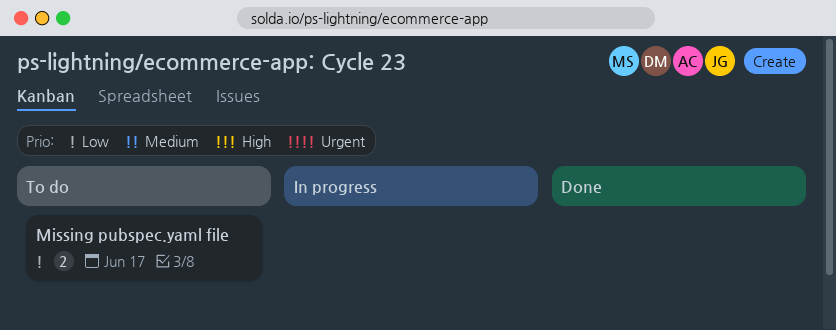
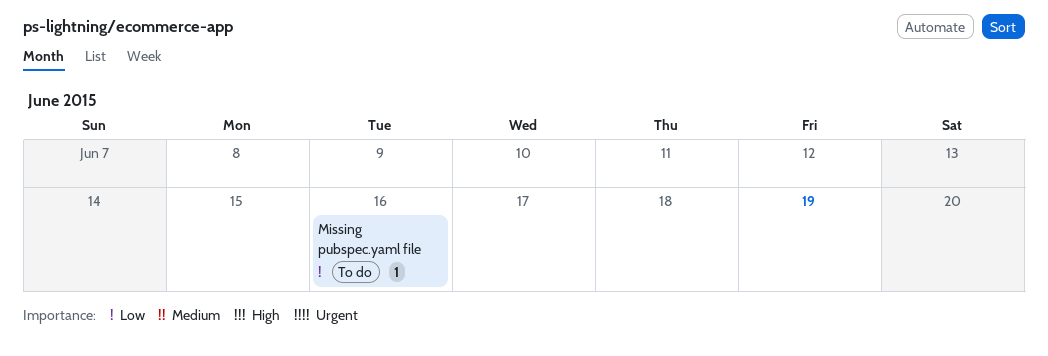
Missing pubspec.yaml file, estimate: 2 -> 1
Missing pubspec.yaml file, due: Jun 17 -> Jun 16

